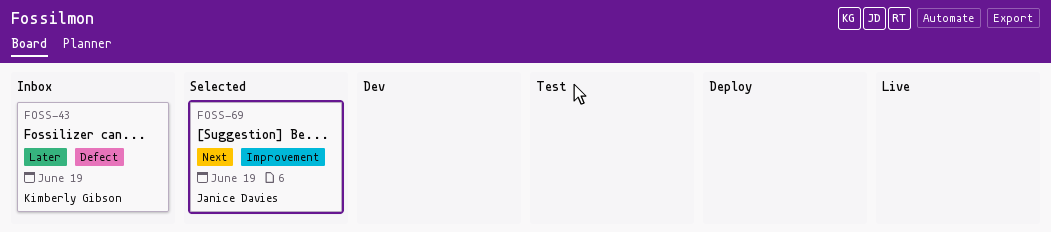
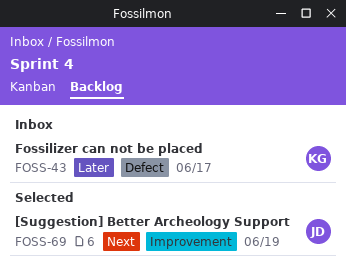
FOSS-43, due: Jun 19 -> Jun 17

